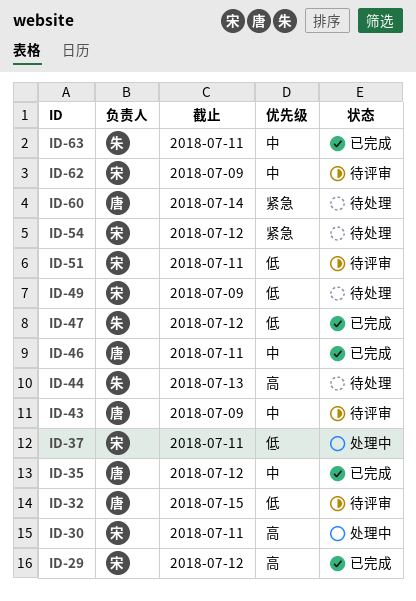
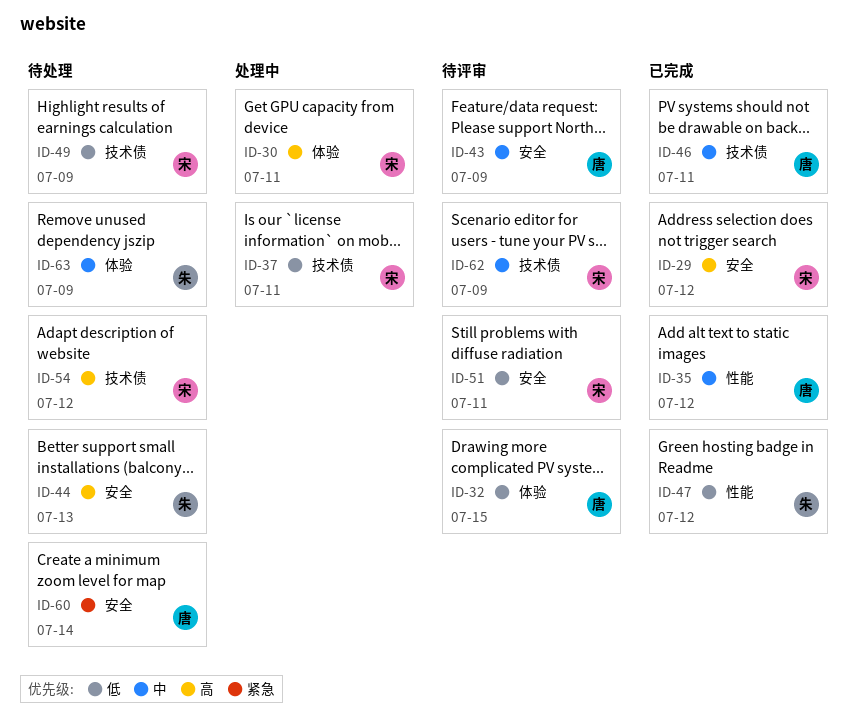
ID-54, priority: 紧急 -> 高
ID-63, status: 已完成 -> 待处理
ID-63, due: Jul 11 -> Jul 9

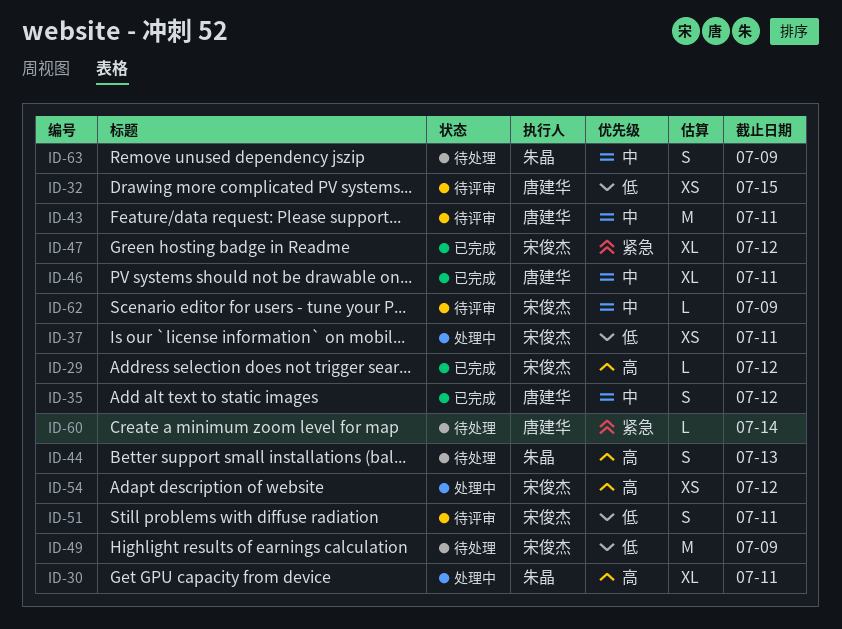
ID-30, owner: 宋俊杰 -> 朱晶
ID-43, due: Jul 9 -> Jul 11
ID-47, owner: 朱晶 -> 宋俊杰
ID-47, priority: 低 -> 紧急
ID-54, status: 待处理 -> 处理中

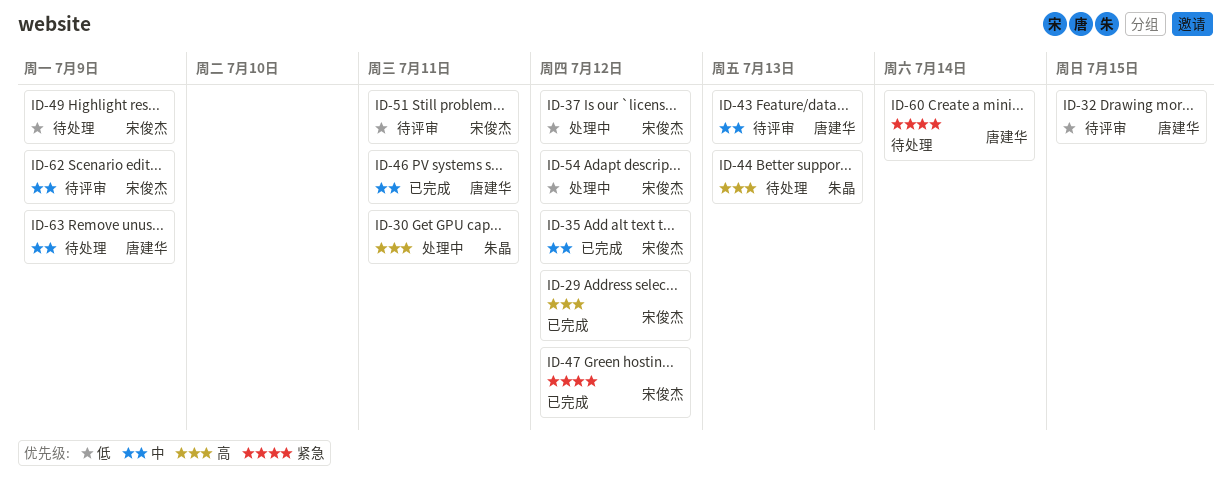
ID-35, owner: 唐建华 -> 宋俊杰
ID-37, due: Jul 11 -> Jul 12
ID-43, due: Jul 11 -> Jul 13
ID-54, priority: 高 -> 低
ID-63, owner: 朱晶 -> 唐建华

